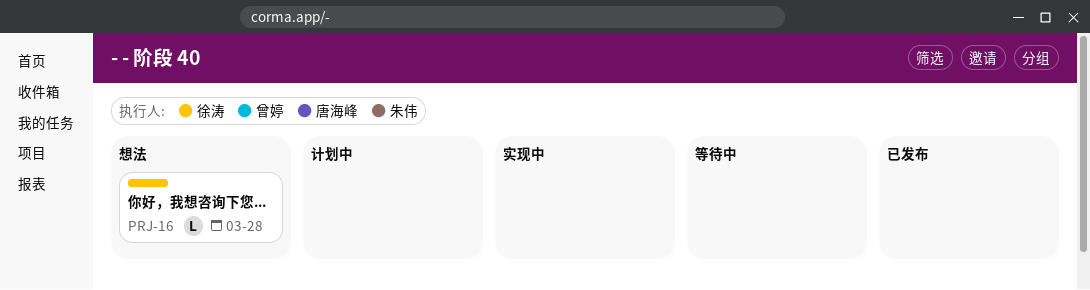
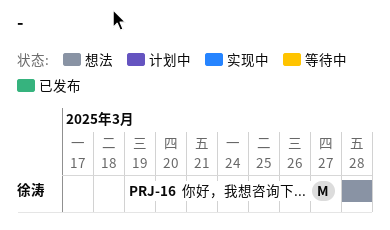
PRJ-16, estimate: L -> M

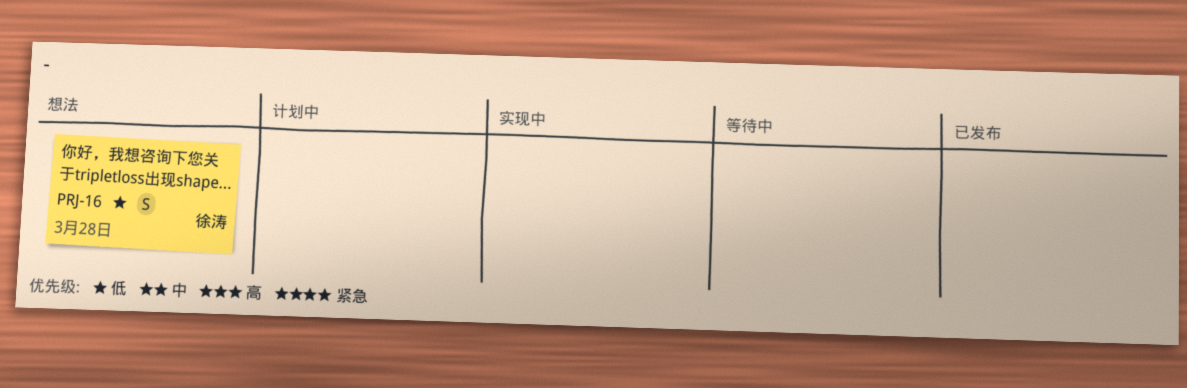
PRJ-16, estimate: M -> S

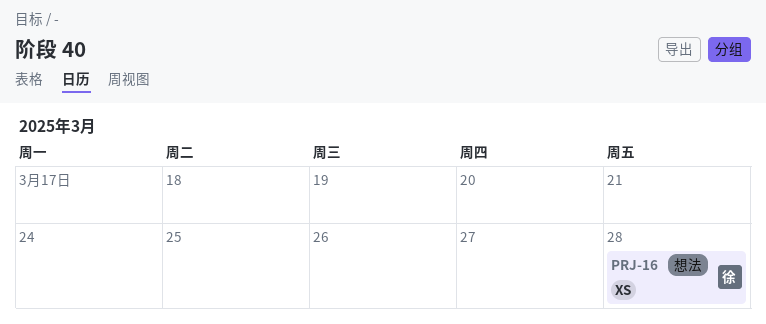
PRJ-16, estimate: S -> XS

